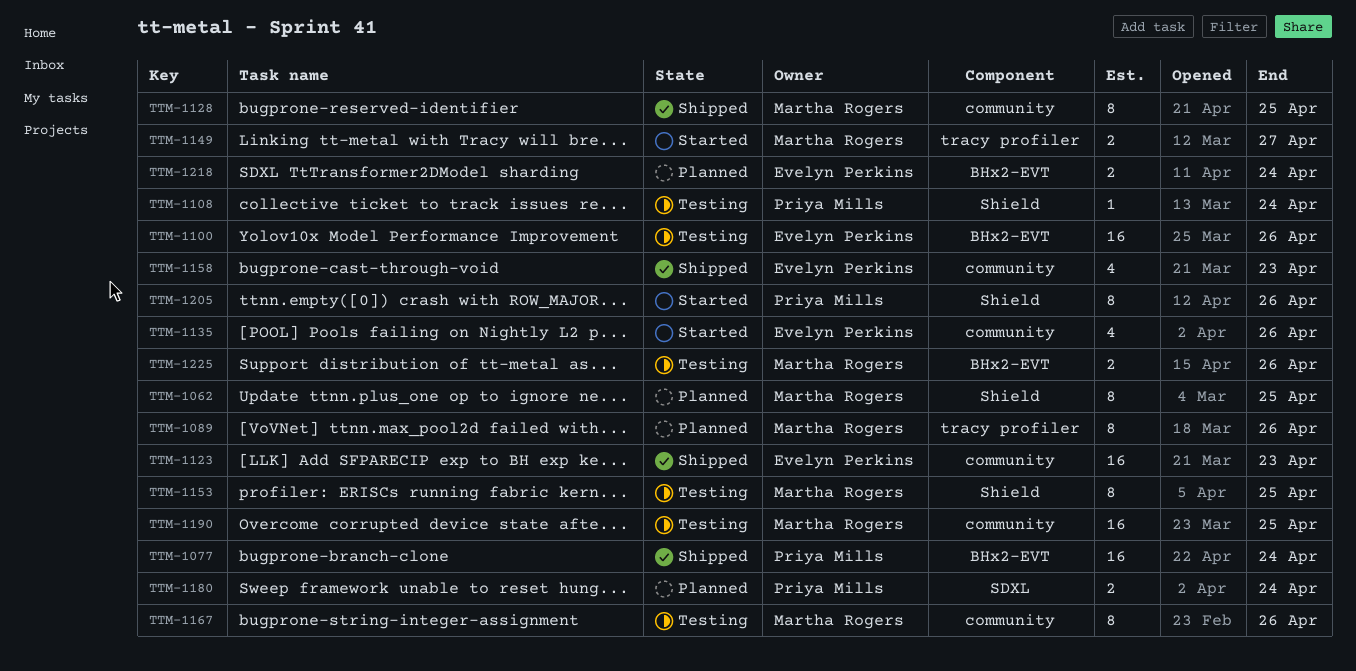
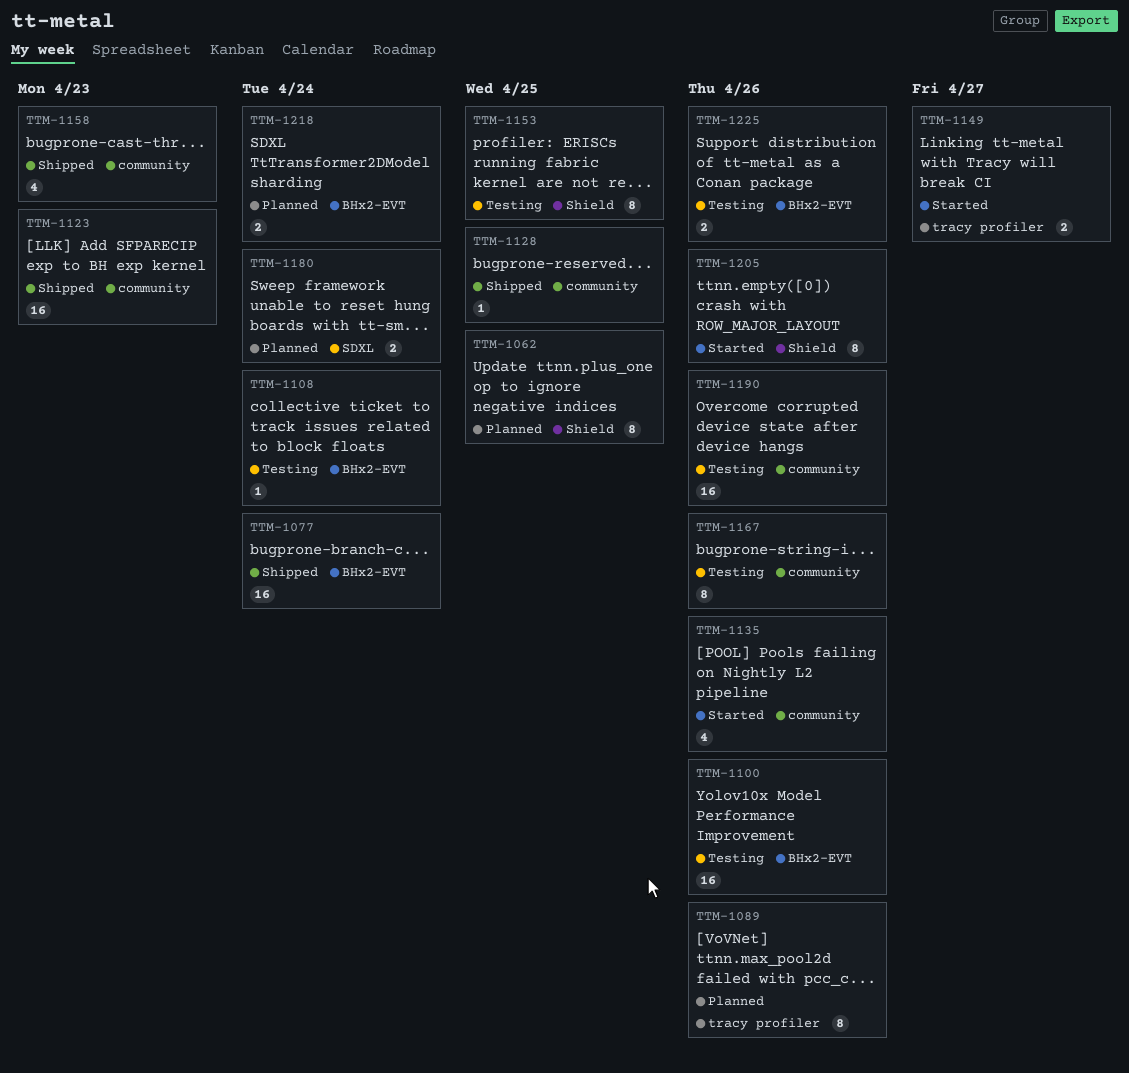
TTM-1108, label: Shield -> BHx2-EVT
TTM-1128, estimate: 8 -> 1
TTM-1190, due: Apr 25 -> Apr 26

